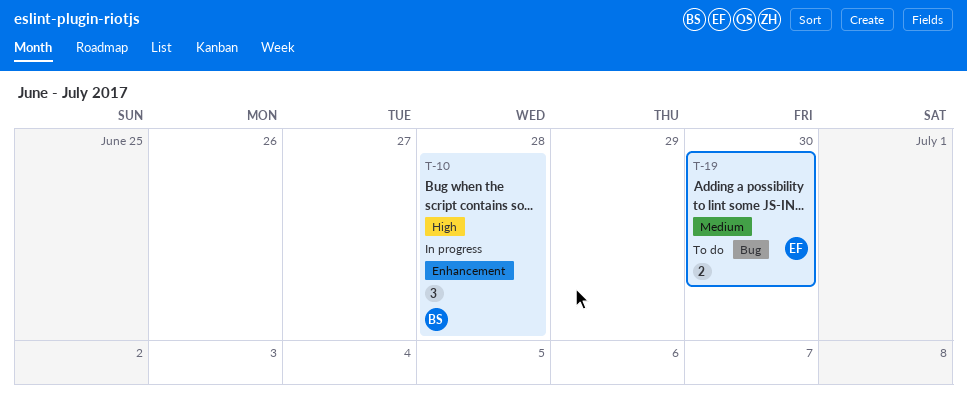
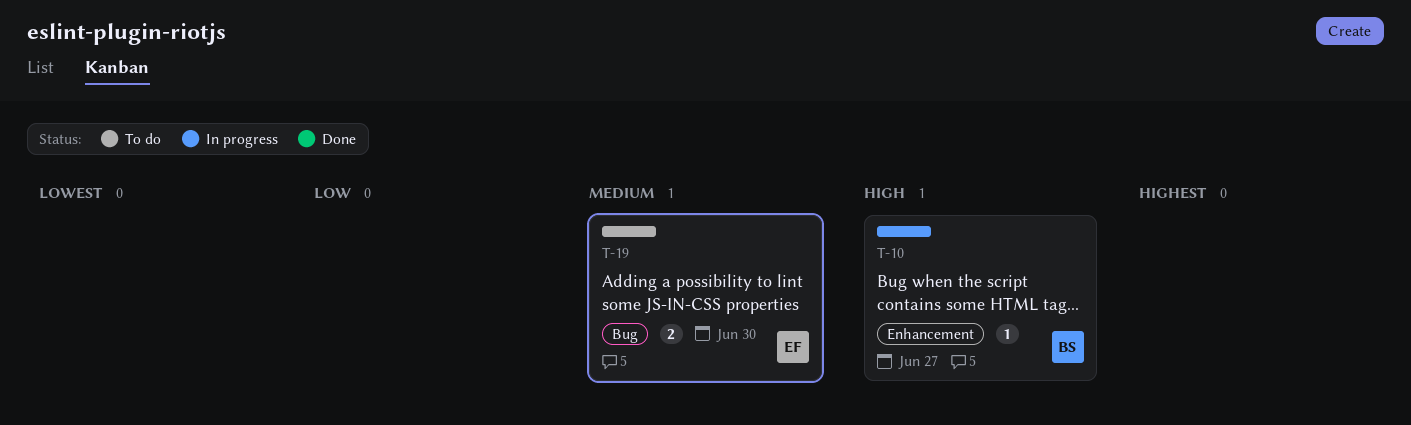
T-10, estimate: 3 -> 1
T-10, due: Jun 28 -> Jun 27

